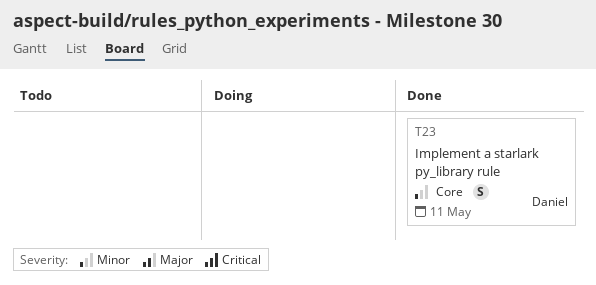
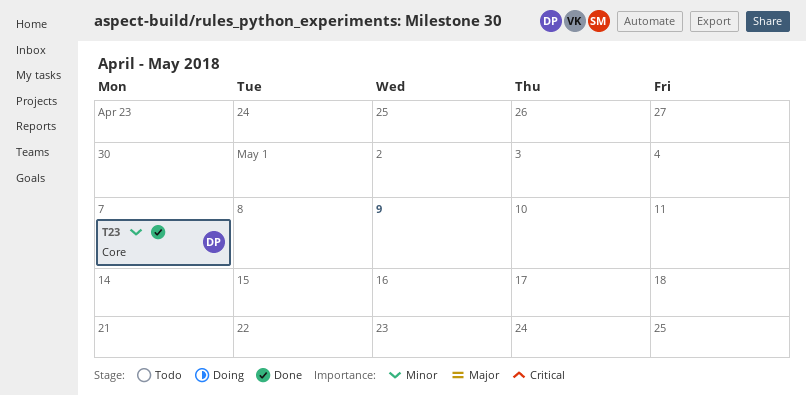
T23, due: May 11 -> May 7

